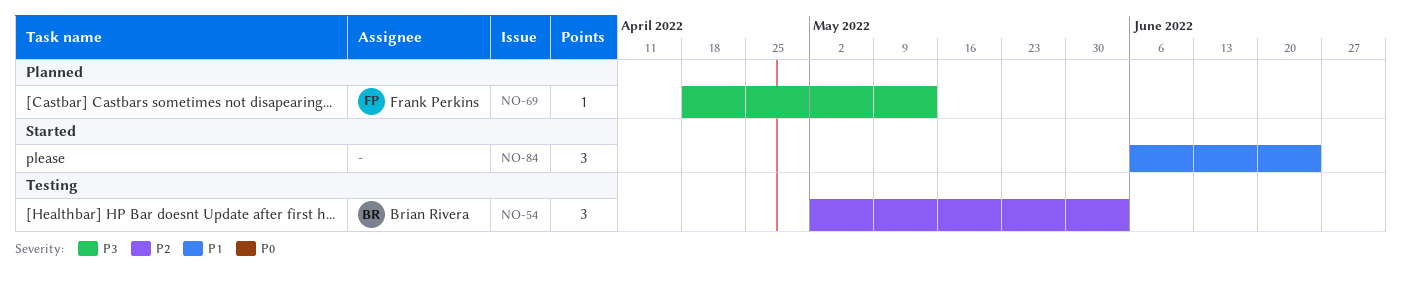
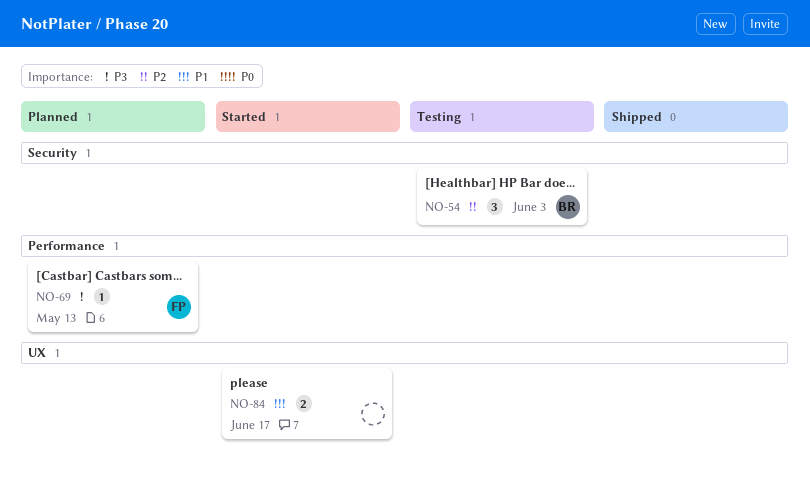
NO-84, estimate: 3 -> 2
NO-84, due: Jun 24 -> Jun 17

